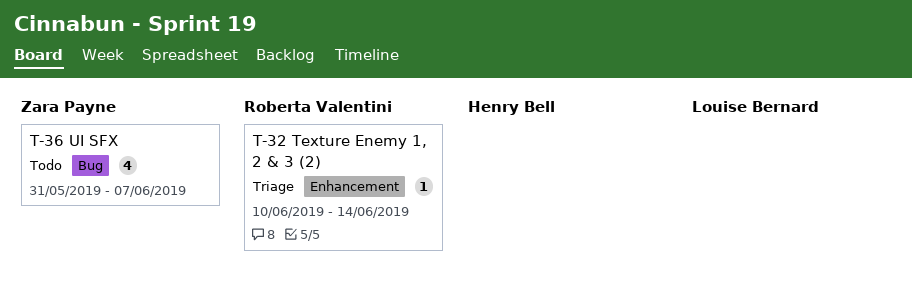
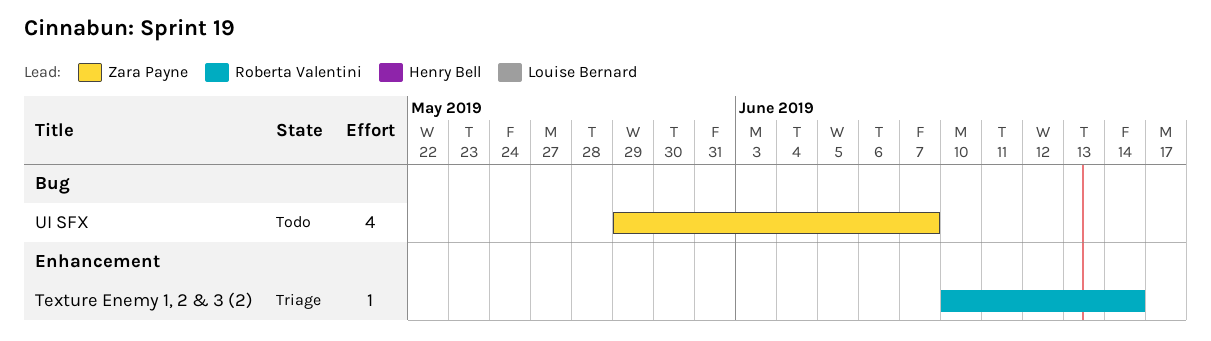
UI SFX, start: May 31 -> May 29

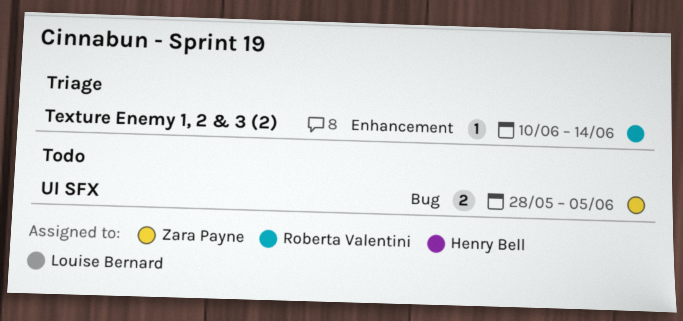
UI SFX, estimate: 4 -> 2
UI SFX, start: May 29 -> May 28
UI SFX, due: Jun 7 -> Jun 5

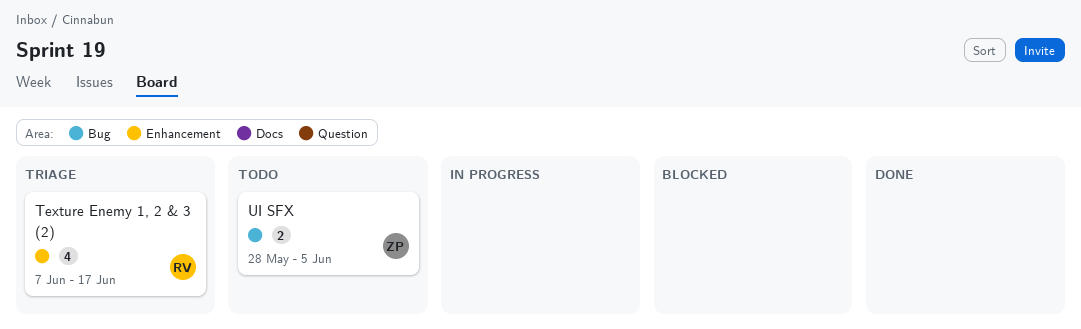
Texture Enemy 1, 2 & 3 (2), estimate: 1 -> 4
Texture Enemy 1, 2 & 3 (2), start: Jun 10 -> Jun 7
Texture Enemy 1, 2 & 3 (2), due: Jun 14 -> Jun 17

